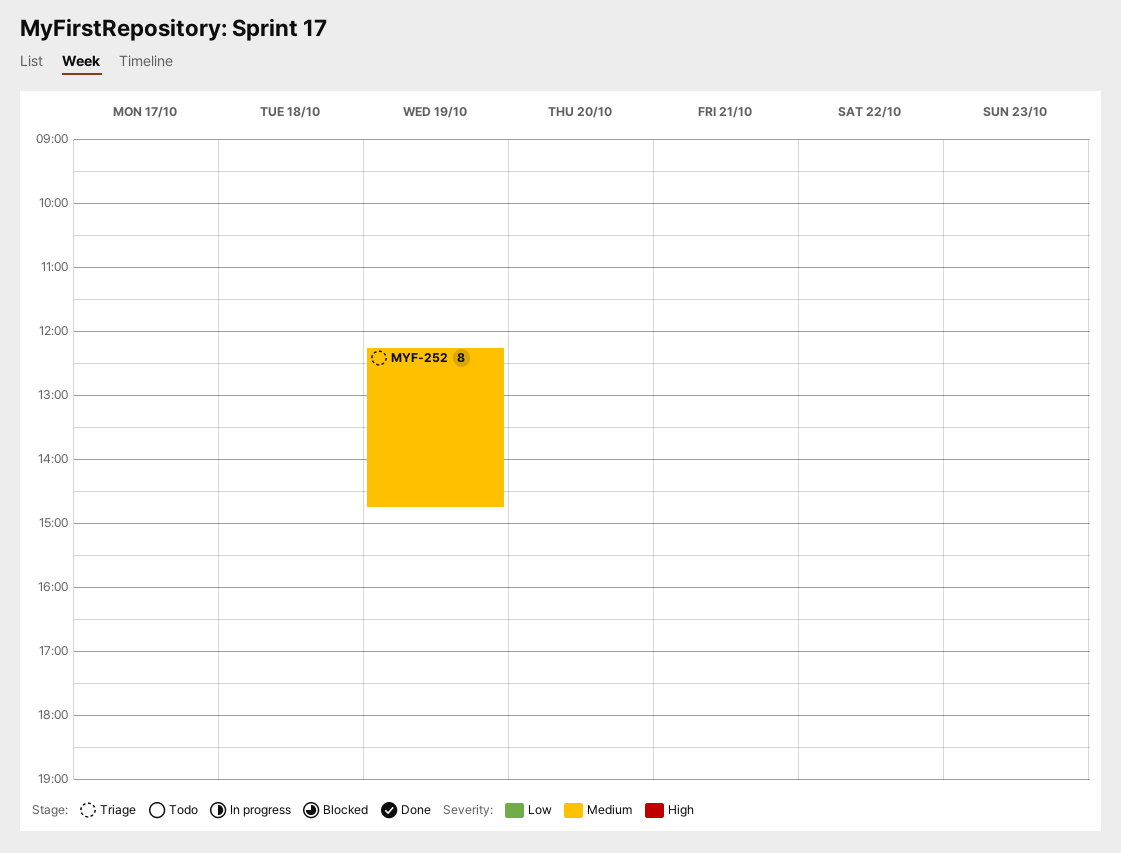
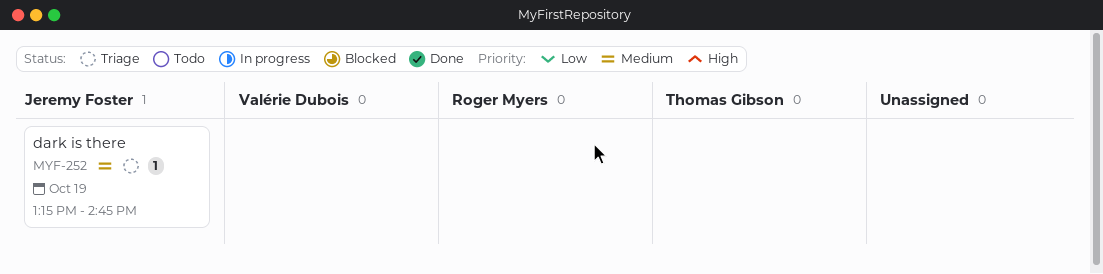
MYF-252, estimate: 8 -> 1
MYF-252, begins: 12:15 -> 13:15

